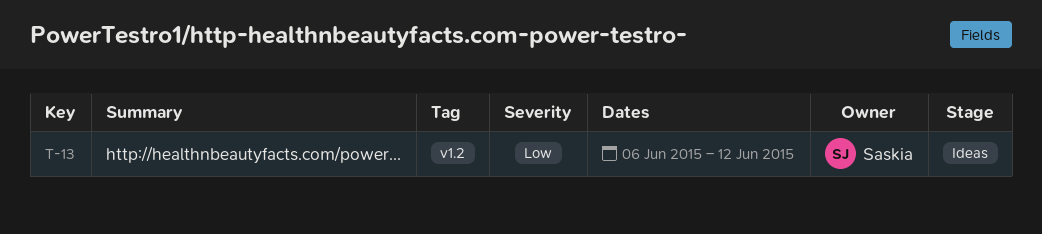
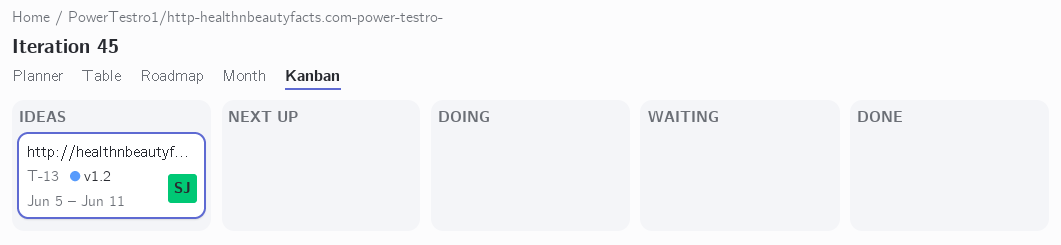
T-13, start: Jun 6 -> Jun 5
T-13, due: Jun 12 -> Jun 11

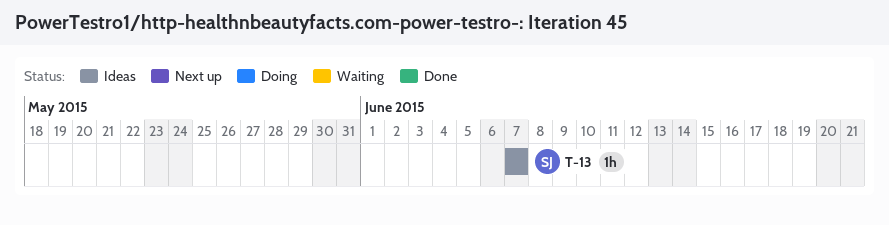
T-13, start: Jun 5 -> Jun 7
T-13, due: Jun 11 -> Jun 7

